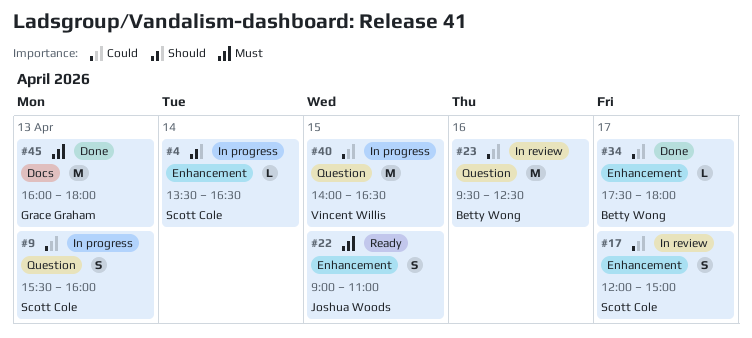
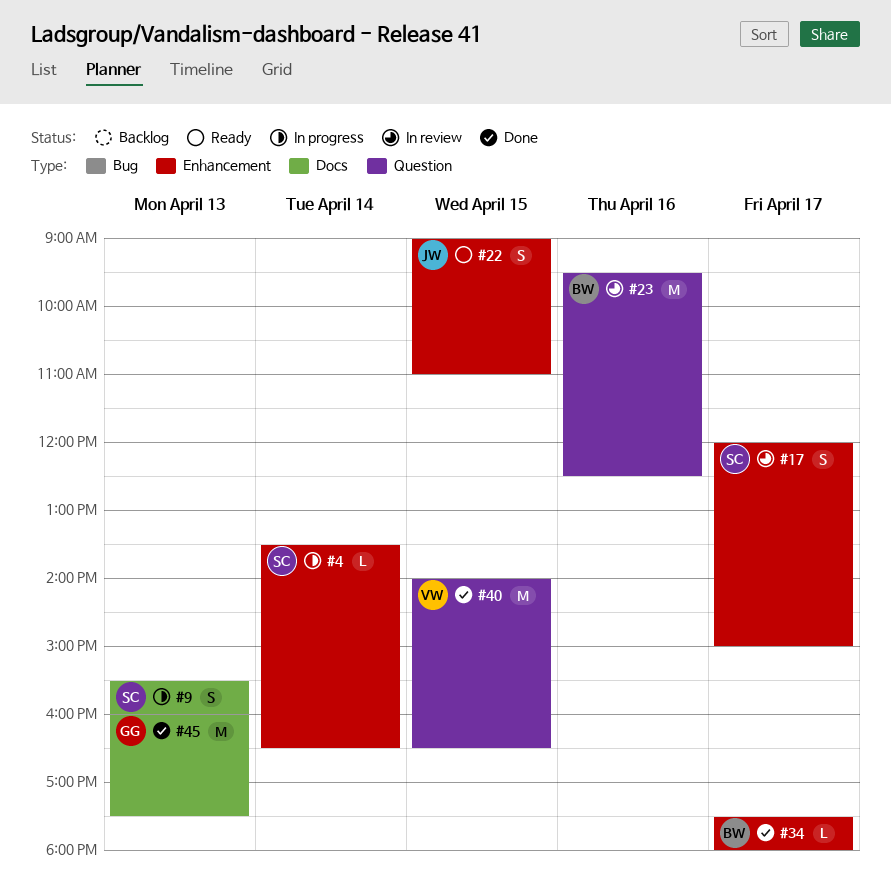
#9, label: Question -> Docs
#40, status: In progress -> Done
#45, ends: 18:00 -> 17:30

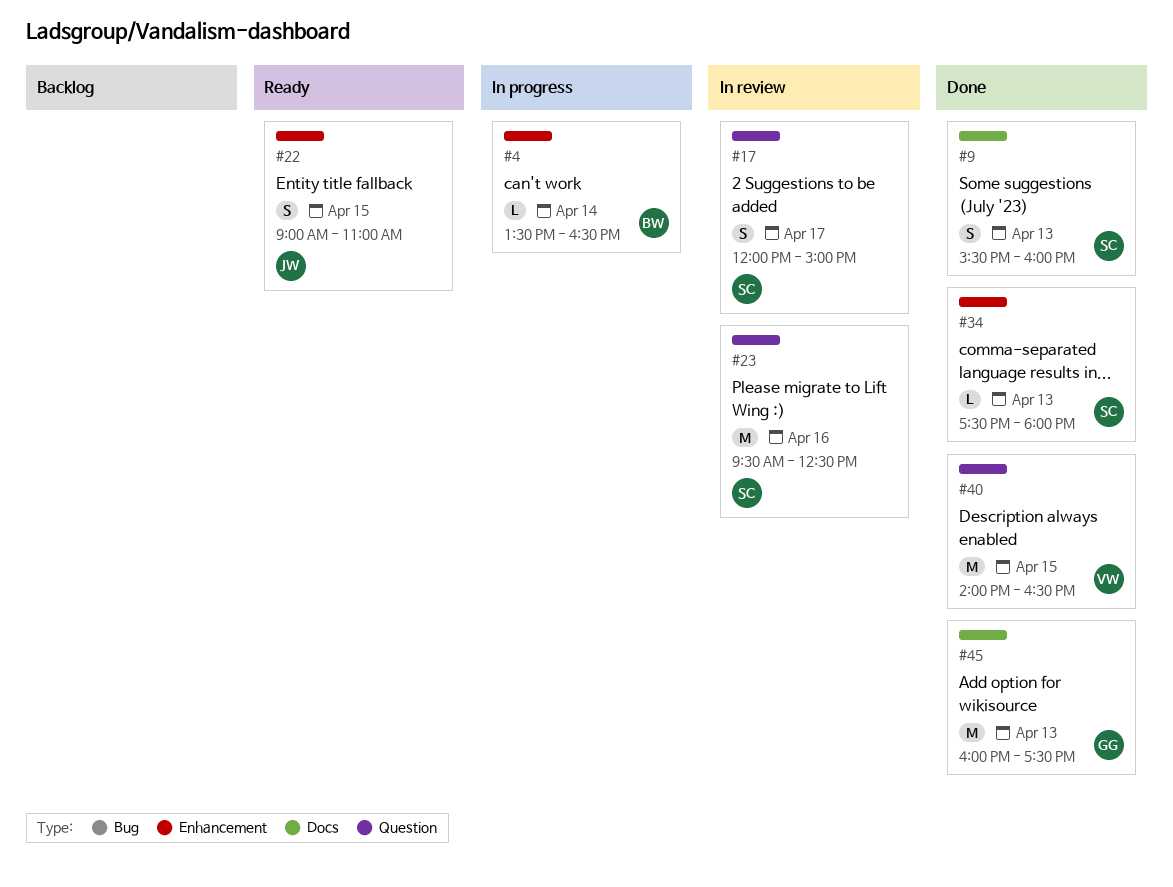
#4, owner: SC -> BW
#9, status: In progress -> Done
#17, label: Enhancement -> Question
#23, owner: BW -> SC
#34, owner: BW -> SC
#34, day: Apr 17 -> Apr 13

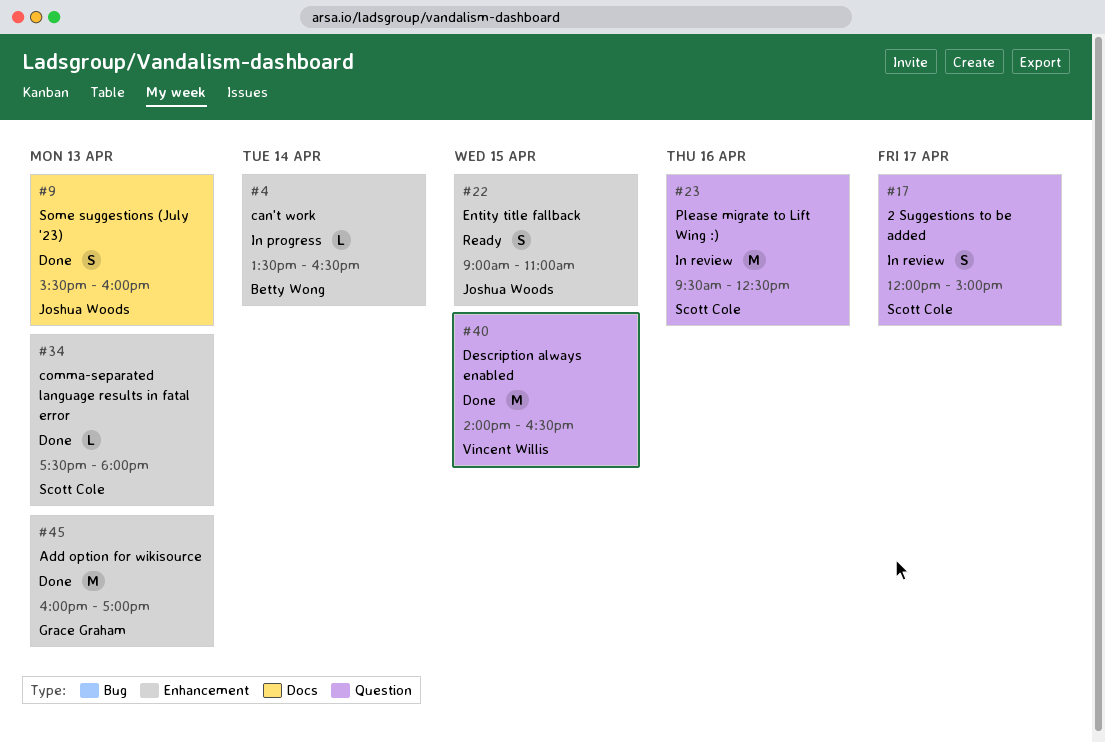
#9, owner: Scott Cole -> Joshua Woods
#45, label: Docs -> Enhancement
#45, ends: 17:30 -> 17:00

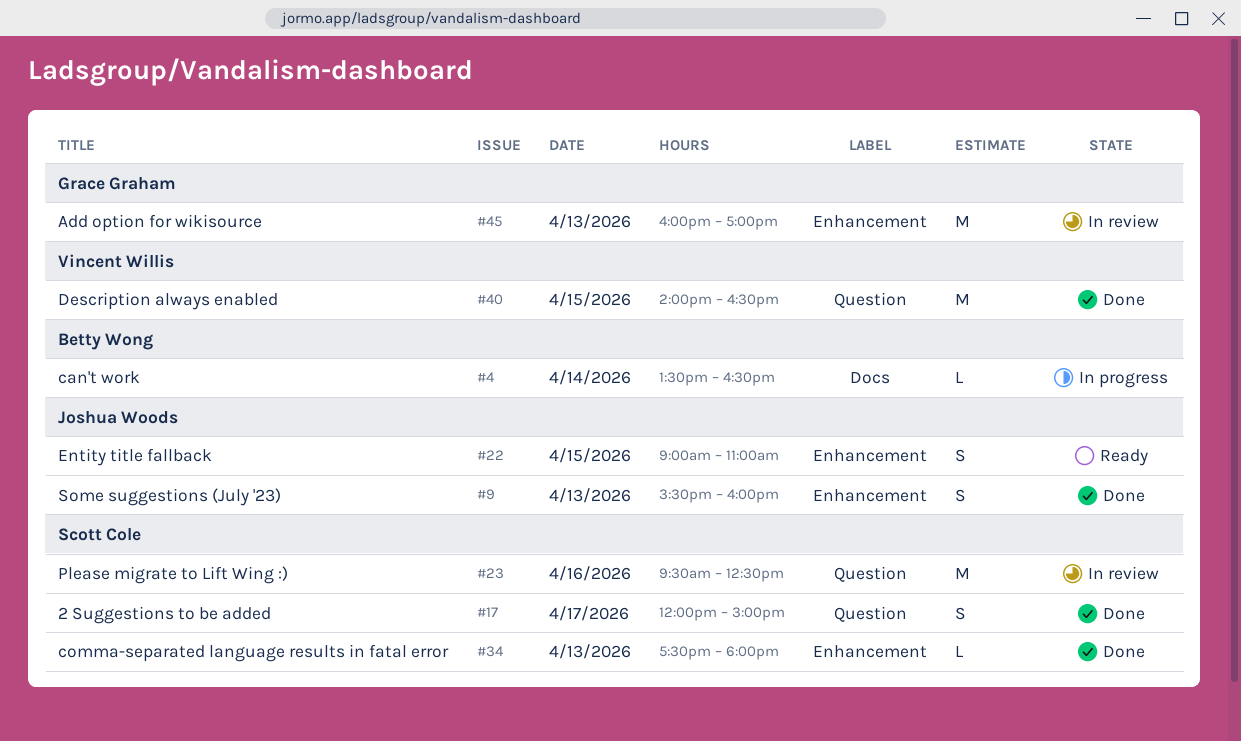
#4, label: Enhancement -> Docs
#9, label: Docs -> Enhancement
#17, status: In review -> Done
#45, status: Done -> In review

